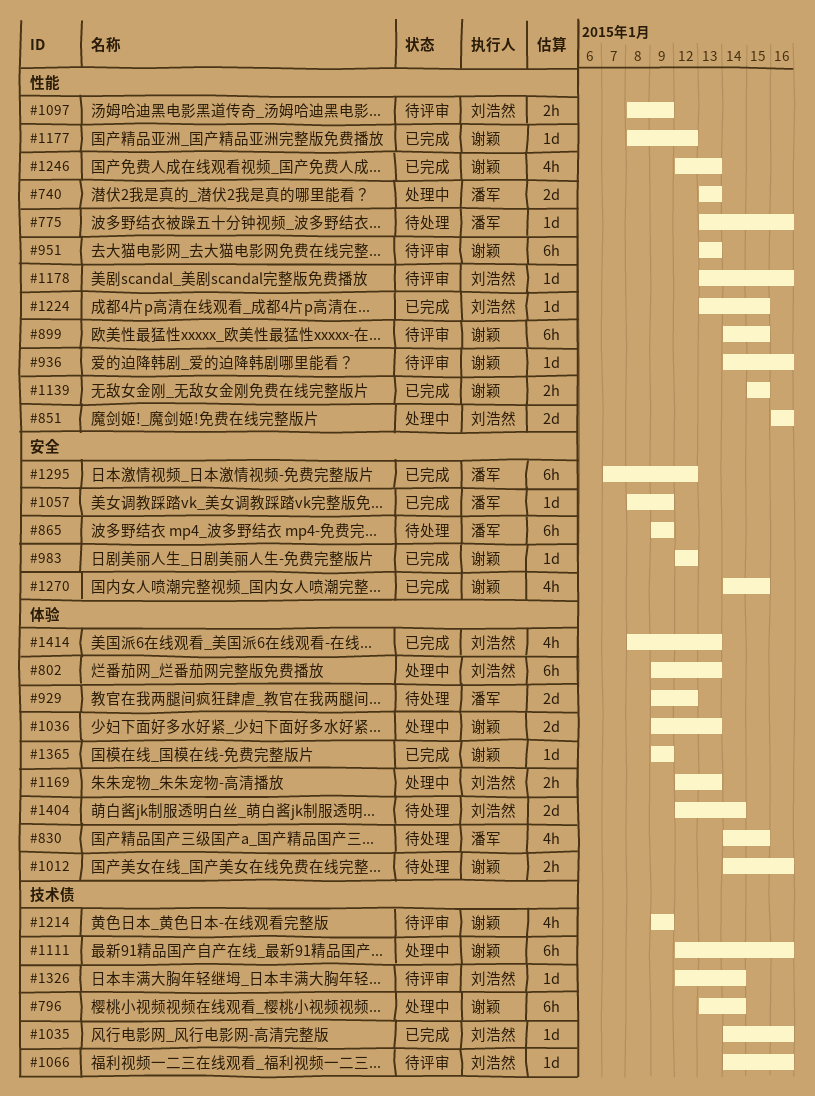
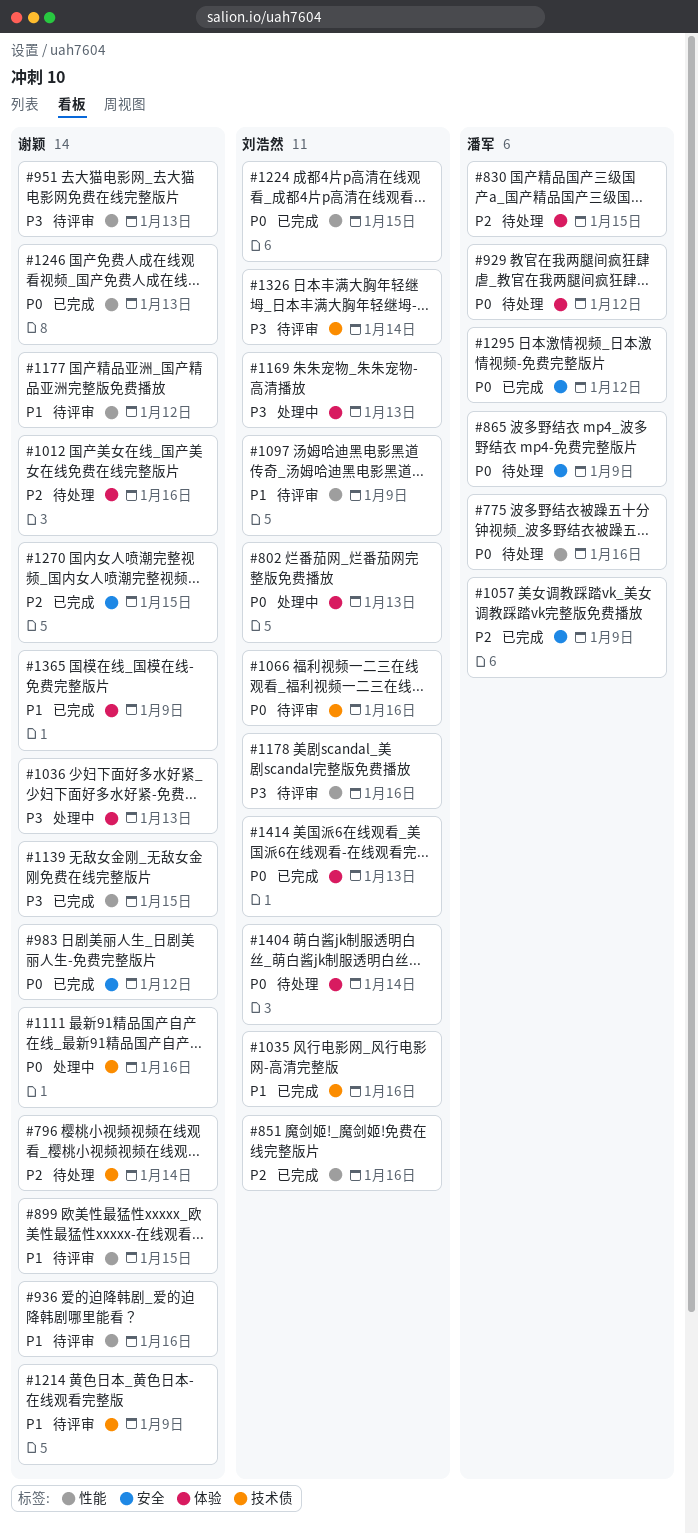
#740: present -> none
#796, status: 处理中 -> 待处理
#851, status: 处理中 -> 已完成
#1177, status: 已完成 -> 待评审

